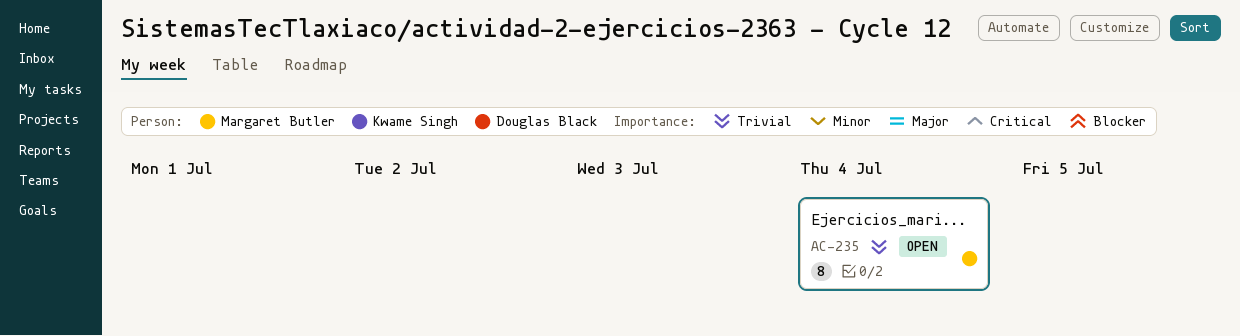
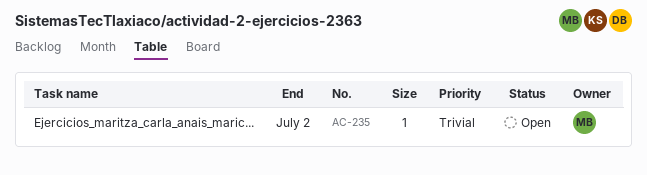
AC-235, estimate: 8 -> 1
AC-235, due: Jul 4 -> Jul 2

